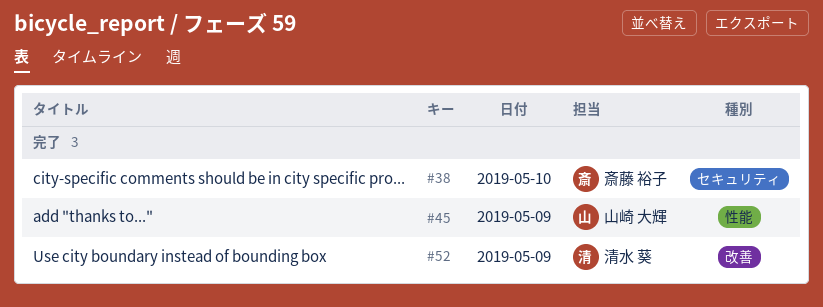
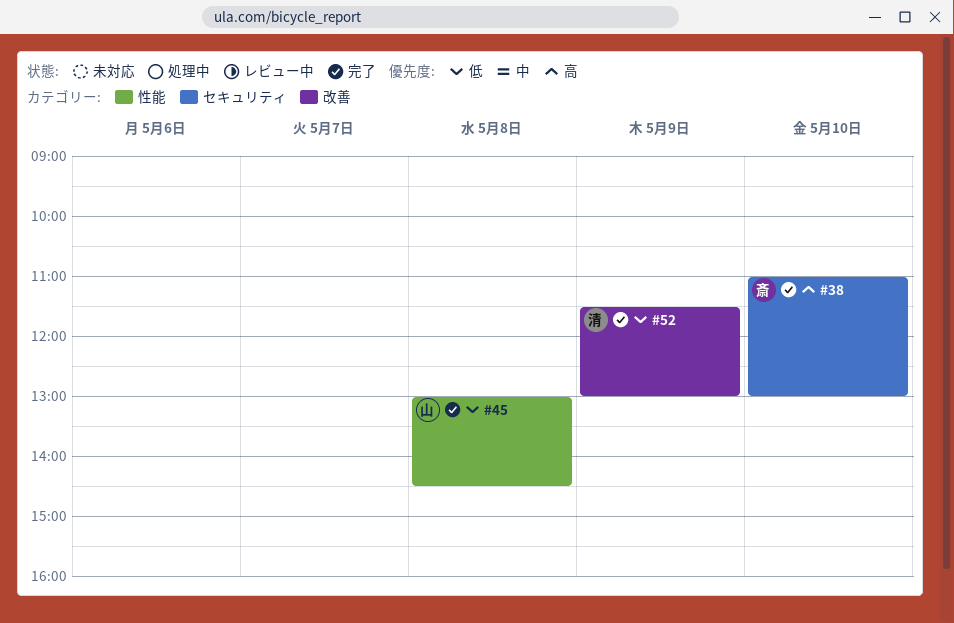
#45, day: May 9 -> May 8

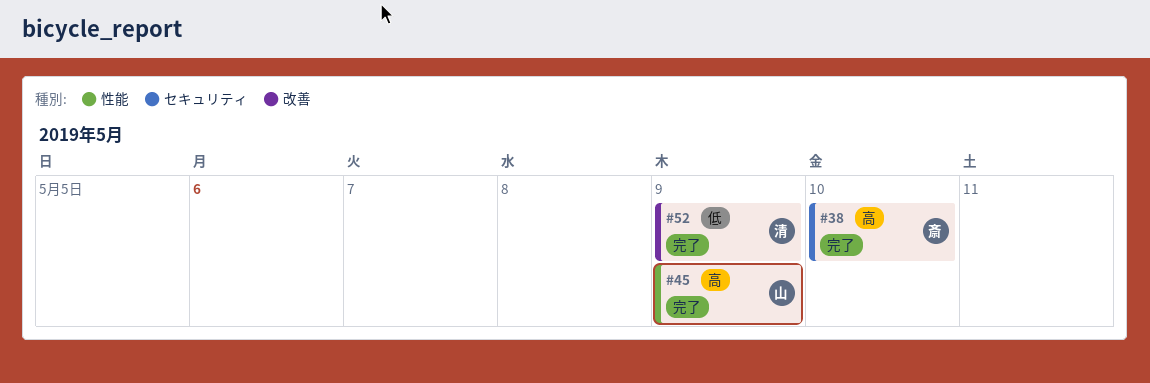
#45, priority: 低 -> 高
#45, day: May 8 -> May 9

